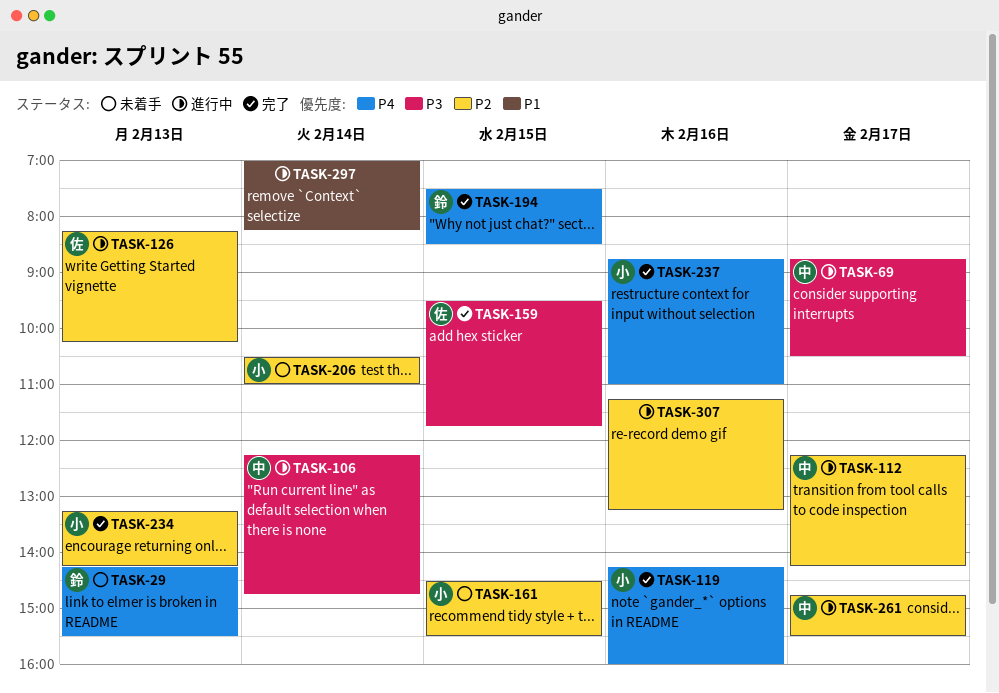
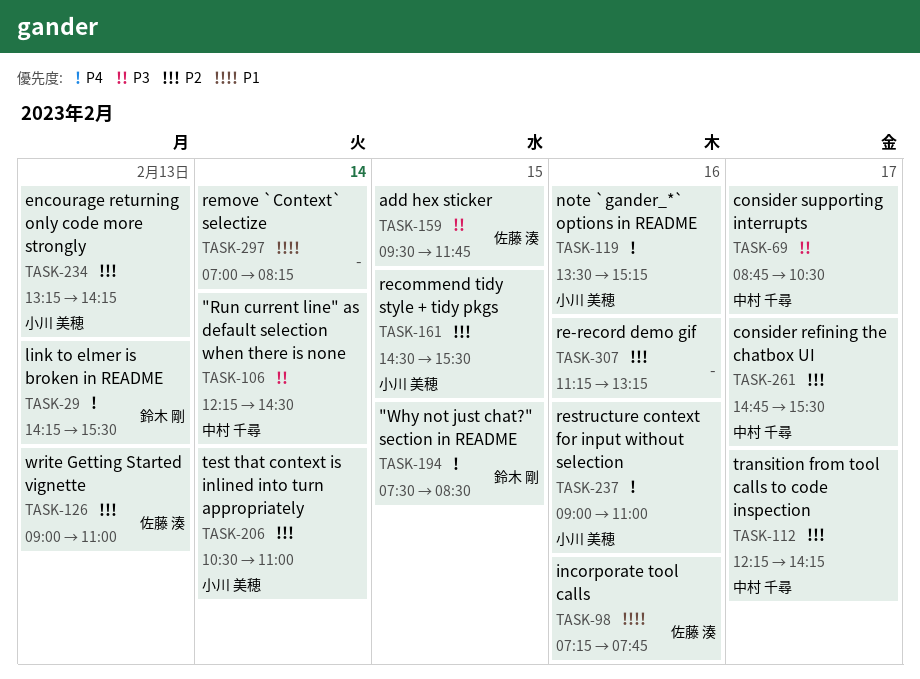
TASK-98: none -> present
TASK-106, ends: 14:45 -> 14:30
TASK-119, begins: 14:15 -> 13:30
TASK-119, ends: 16:00 -> 15:15
TASK-126, begins: 08:15 -> 09:00
TASK-126, ends: 10:15 -> 11:00
TASK-237, begins: 08:45 -> 09:00

